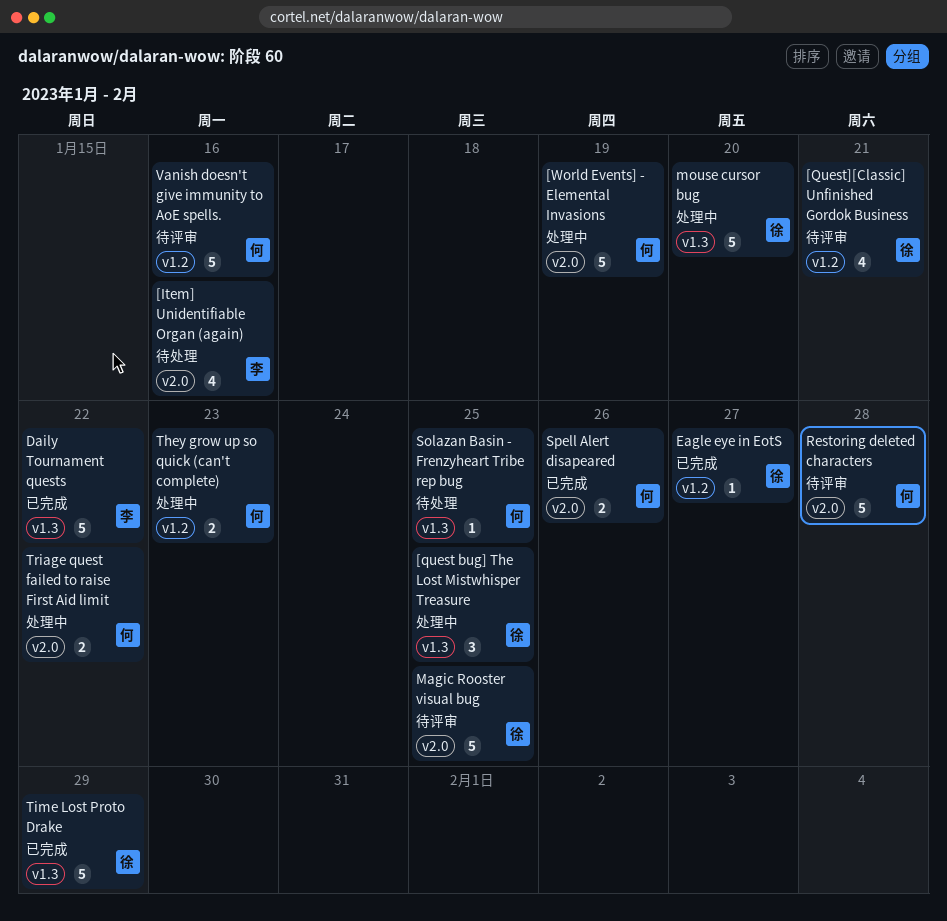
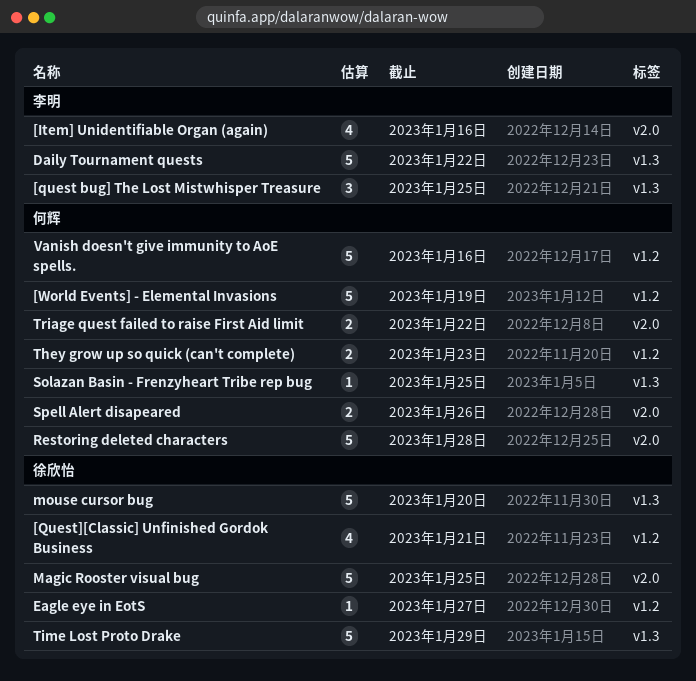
[quest bug] The Lost Mistwhisper Treasure, owner: 徐欣怡 -> 李明
[World Events] - Elemental Invasions, label: v2.0 -> v1.2

